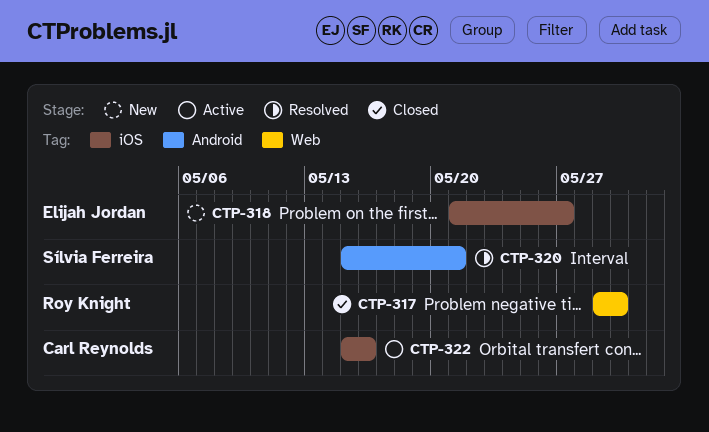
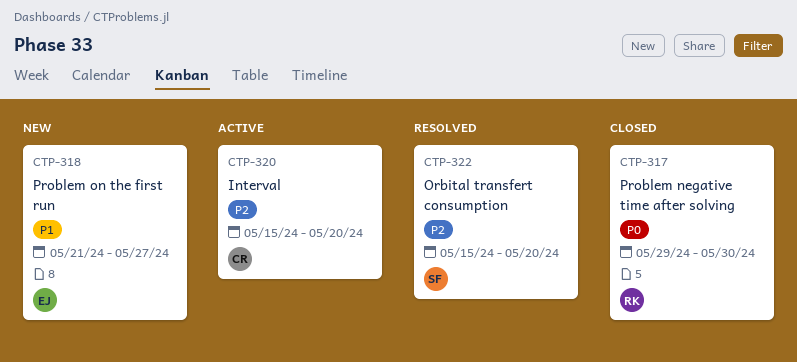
CTP-320, status: Resolved -> Active
CTP-320, owner: Sílvia Ferreira -> Carl Reynolds
CTP-320, due: May 21 -> May 20
CTP-322, status: Active -> Resolved
CTP-322, owner: Carl Reynolds -> Sílvia Ferreira
CTP-322, due: May 16 -> May 20

